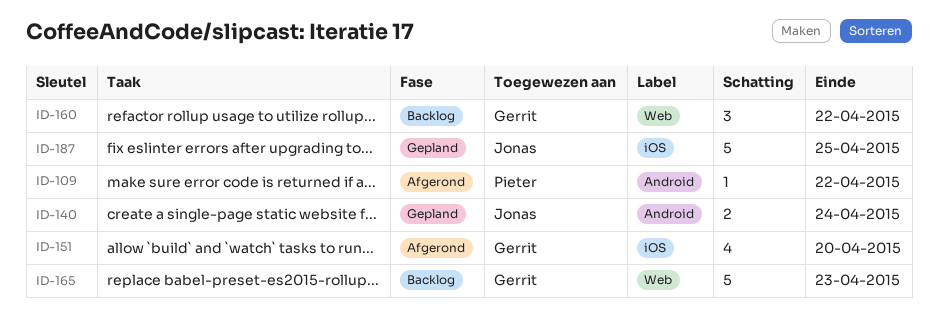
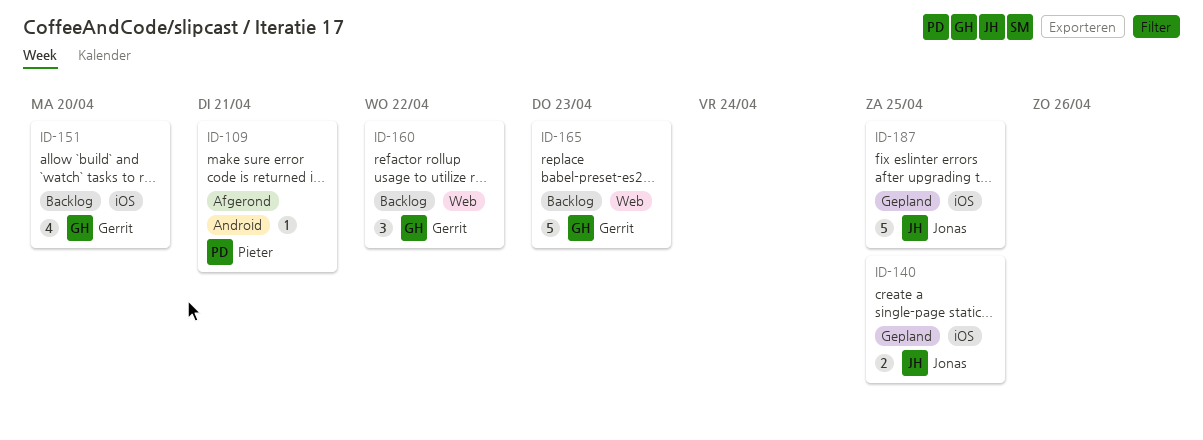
ID-109, due: Apr 22 -> Apr 21
ID-140, label: Android -> iOS
ID-140, due: Apr 24 -> Apr 25
ID-151, status: Afgerond -> Backlog

